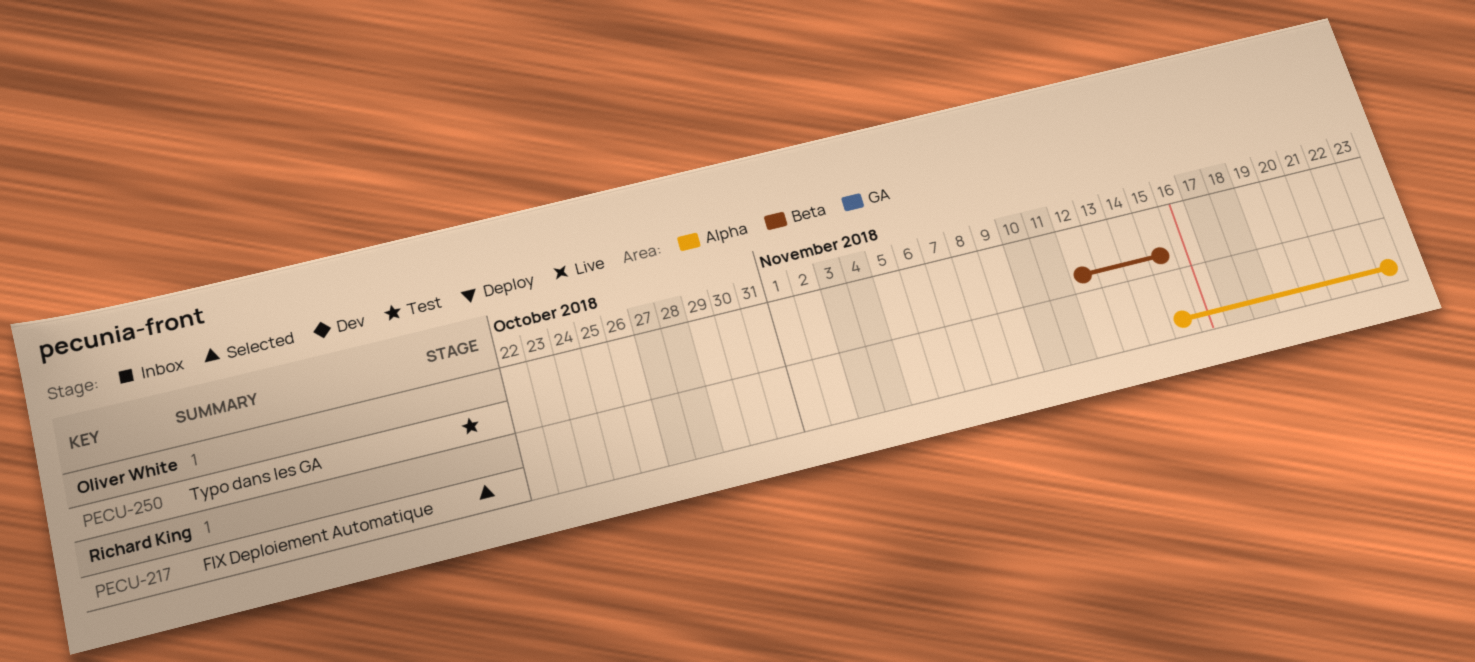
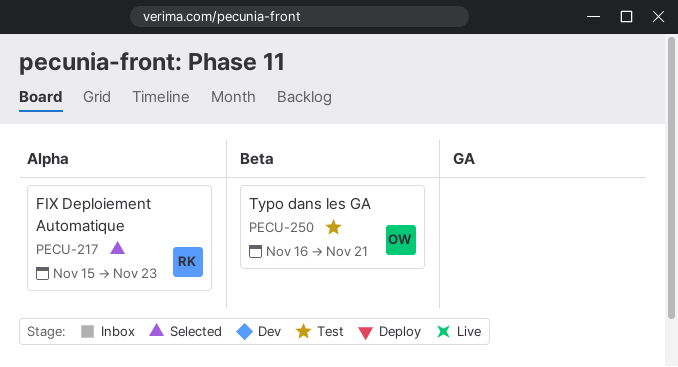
PECU-250, start: Nov 12 -> Nov 16
PECU-250, due: Nov 15 -> Nov 21

